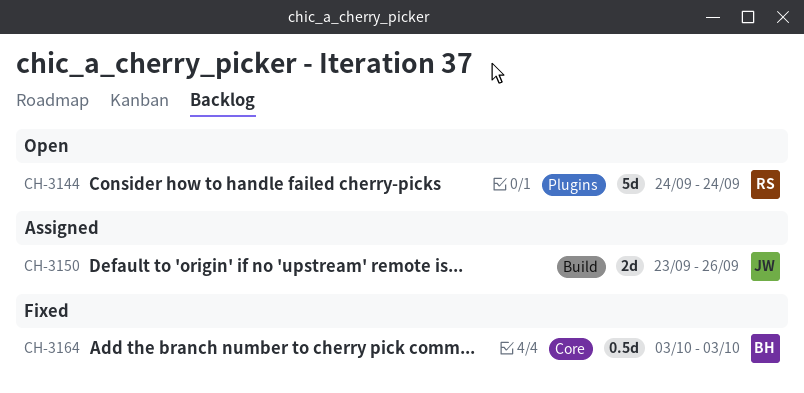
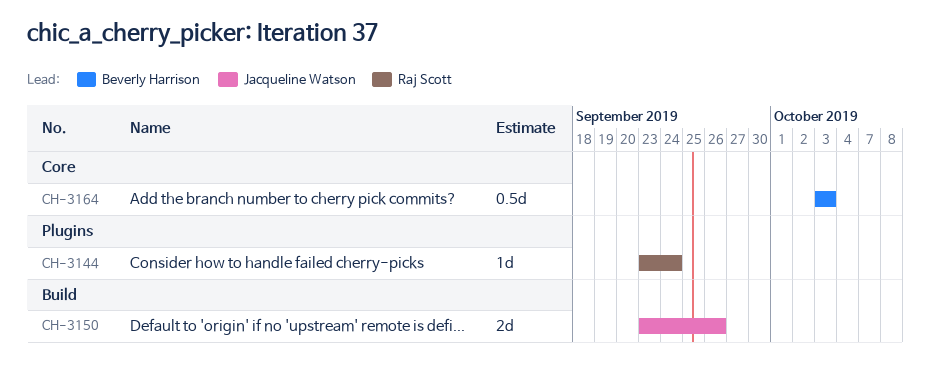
CH-3144, estimate: 5d -> 1d
CH-3144, start: Sep 24 -> Sep 23

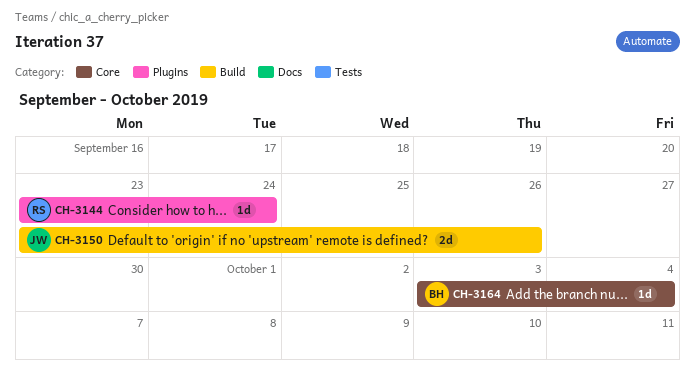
CH-3164, estimate: 0.5d -> 1d
CH-3164, due: Oct 3 -> Oct 4

